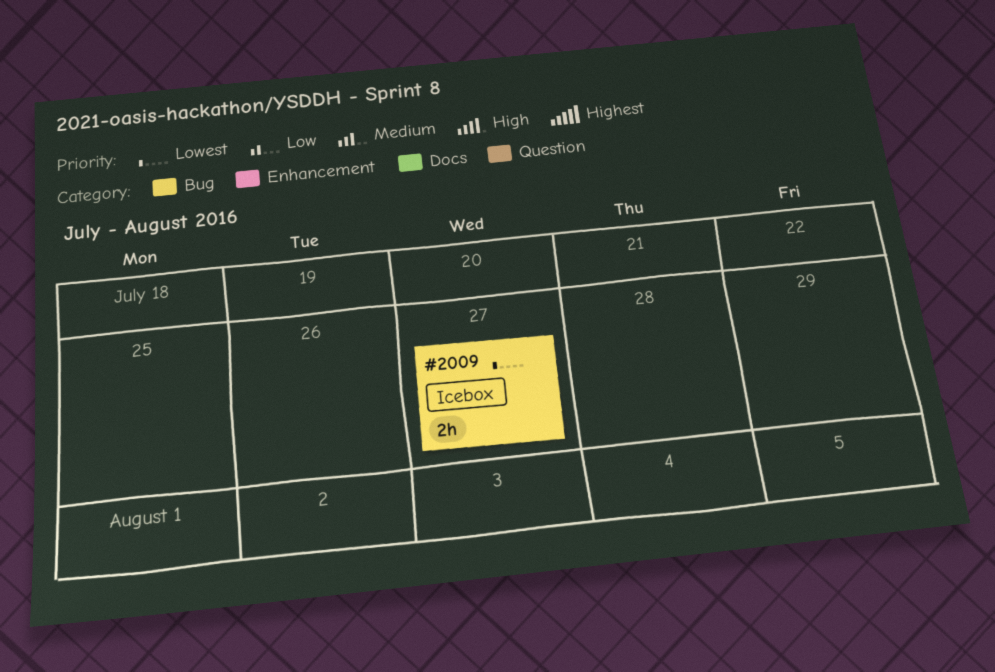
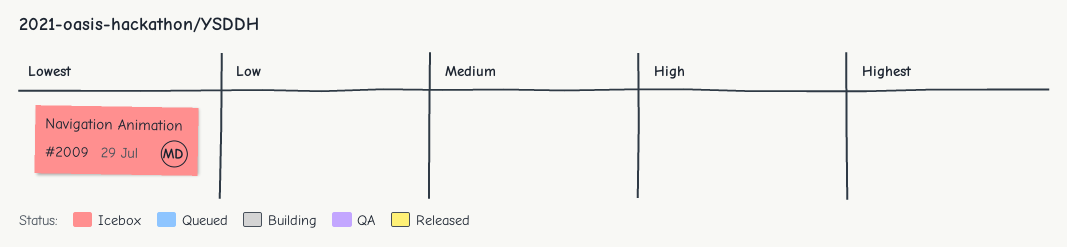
#2009, due: Jul 27 -> Jul 29

